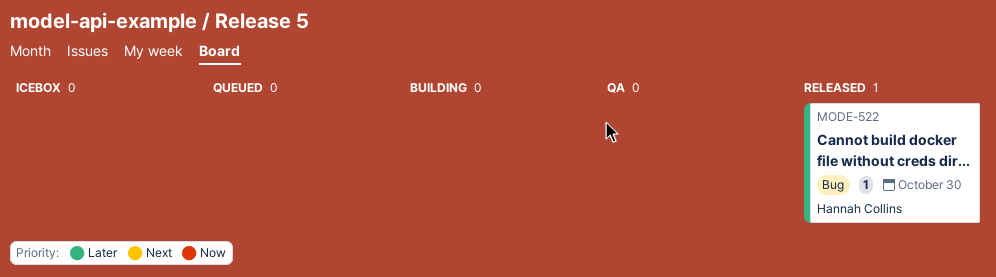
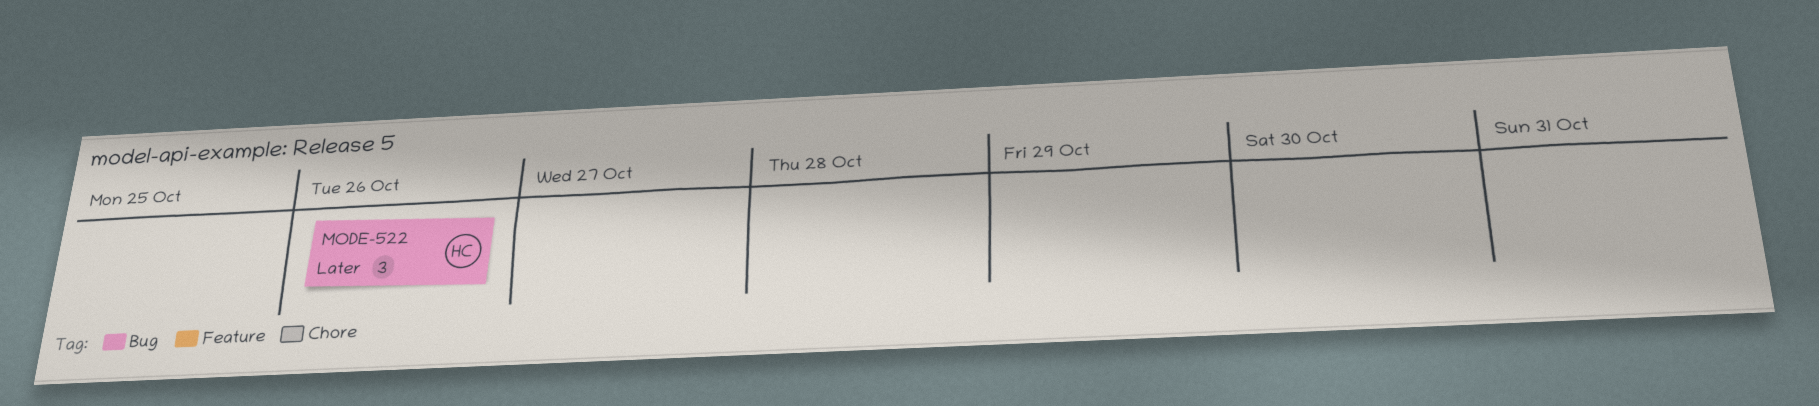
MODE-522, estimate: 1 -> 3
MODE-522, due: Oct 30 -> Oct 26

